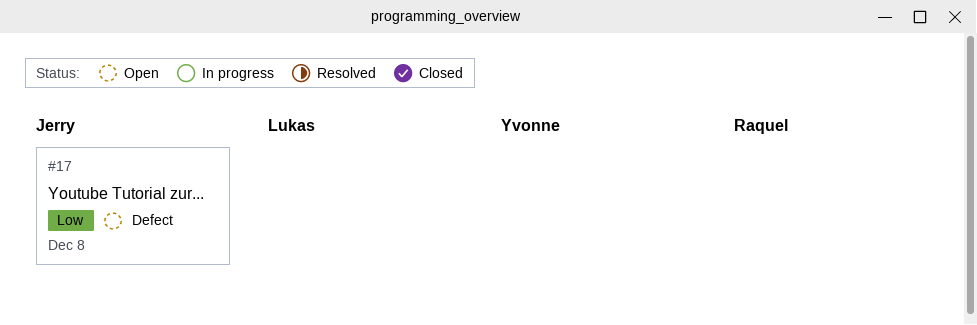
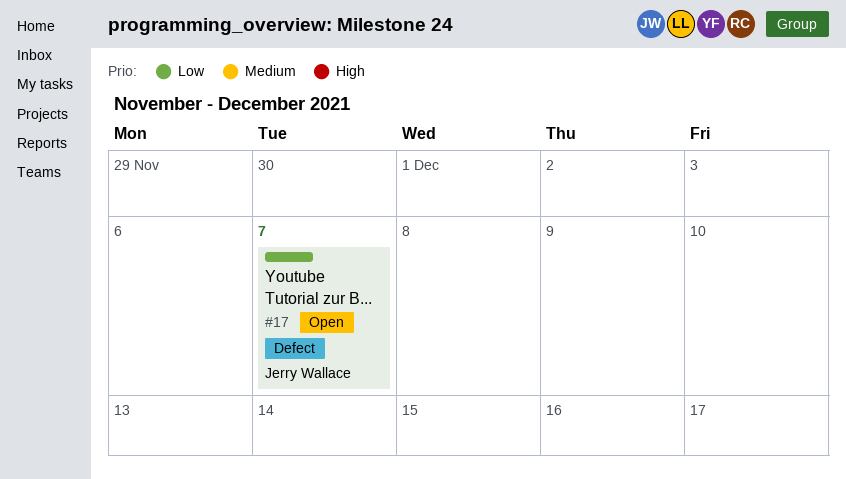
#17, due: Dec 8 -> Dec 7

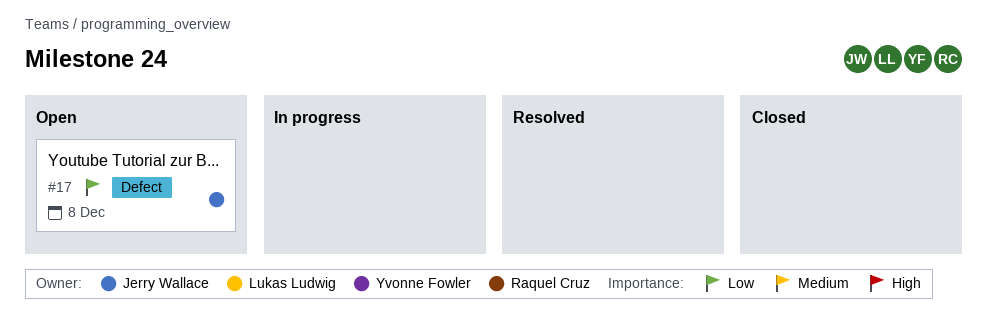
#17, due: Dec 7 -> Dec 8

